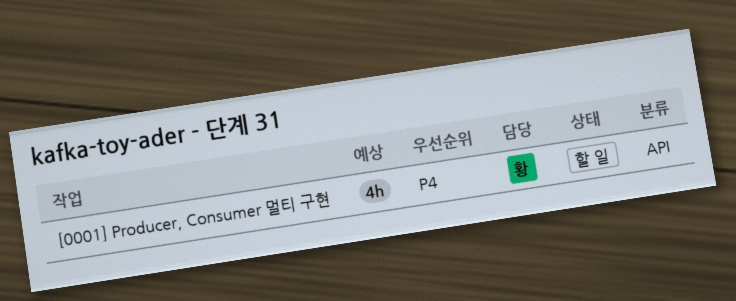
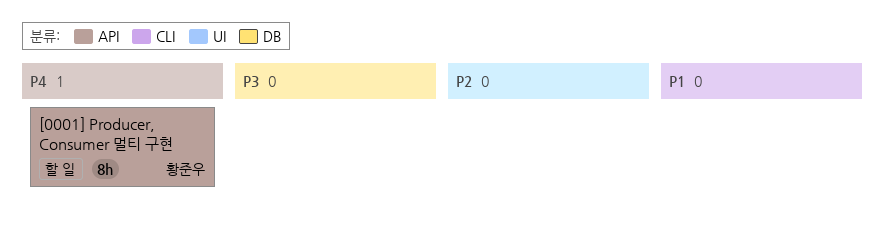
[0001] Producer, Consumer 멀티 구현, estimate: 4h -> 8h

